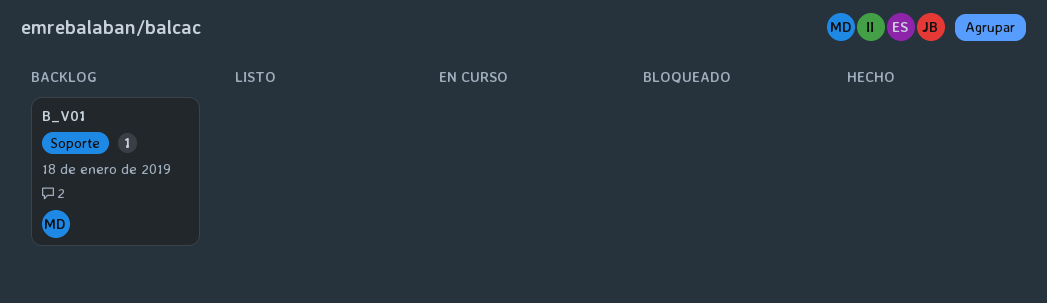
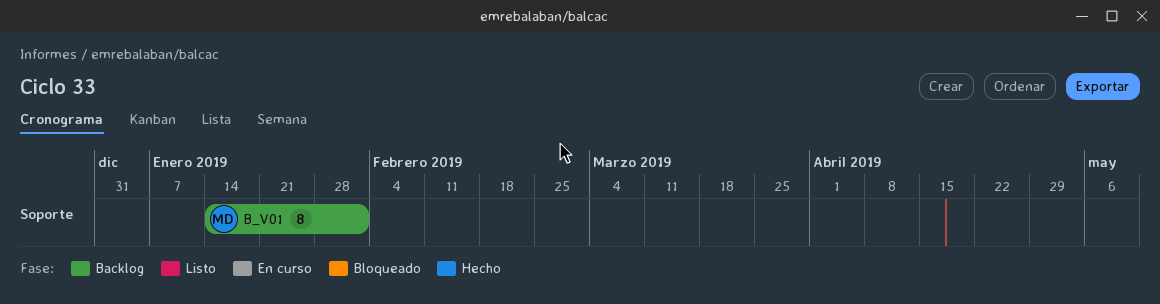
B_V01, estimate: 1 -> 8
B_V01, due: Jan 18 -> Feb 1

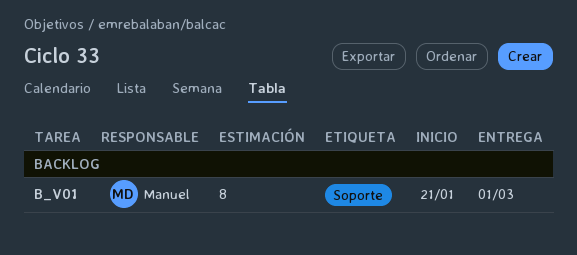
B_V01, start: Jan 14 -> Jan 21
B_V01, due: Feb 1 -> Mar 1

